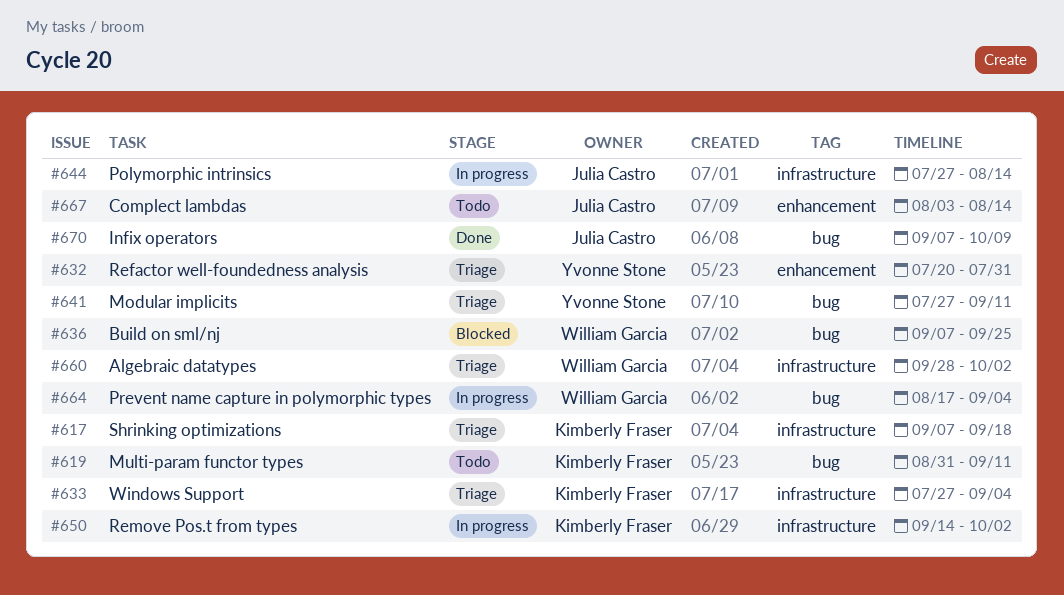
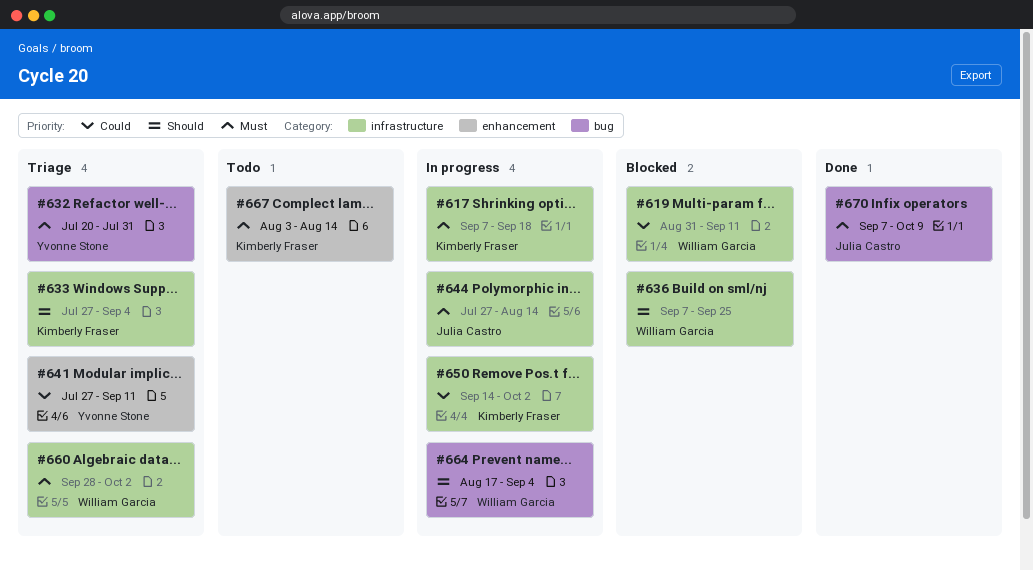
#617, status: Triage -> In progress
#619, status: Todo -> Blocked
#619, owner: Kimberly Fraser -> William Garcia
#619, label: bug -> infrastructure
#632, label: enhancement -> bug
#636, label: bug -> infrastructure
#641, label: bug -> enhancement
#667, owner: Julia Castro -> Kimberly Fraser

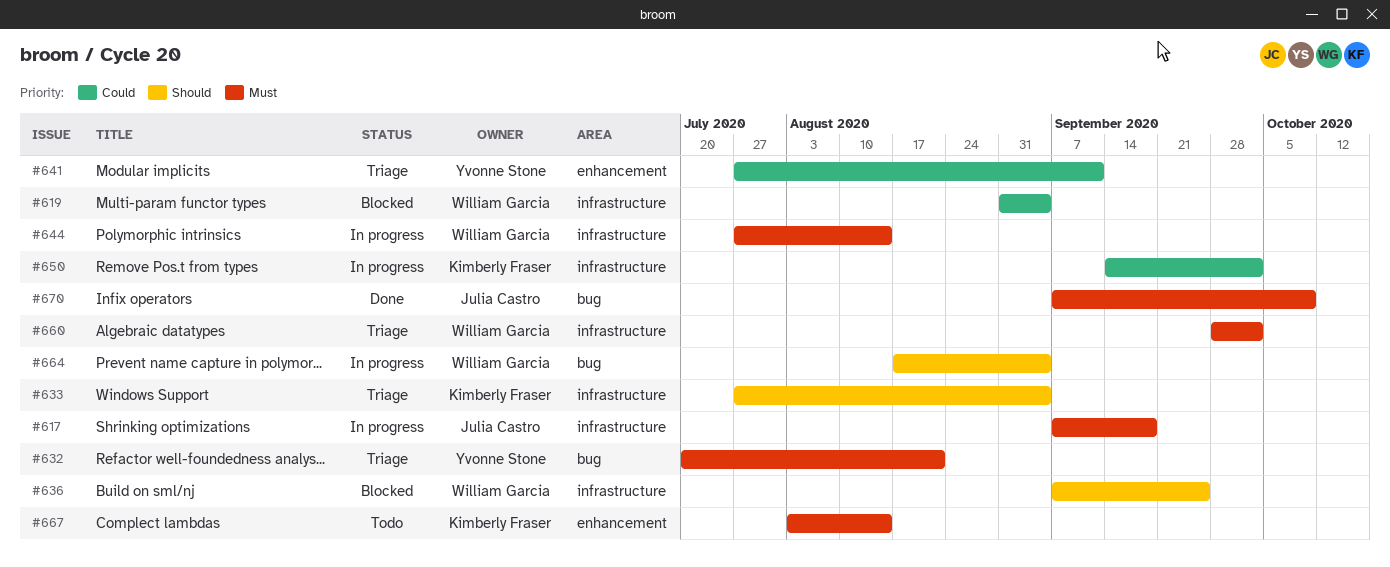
#617, owner: Kimberly Fraser -> Julia Castro
#619, due: Sep 11 -> Sep 4
#632, due: Jul 31 -> Aug 21
#644, owner: Julia Castro -> William Garcia

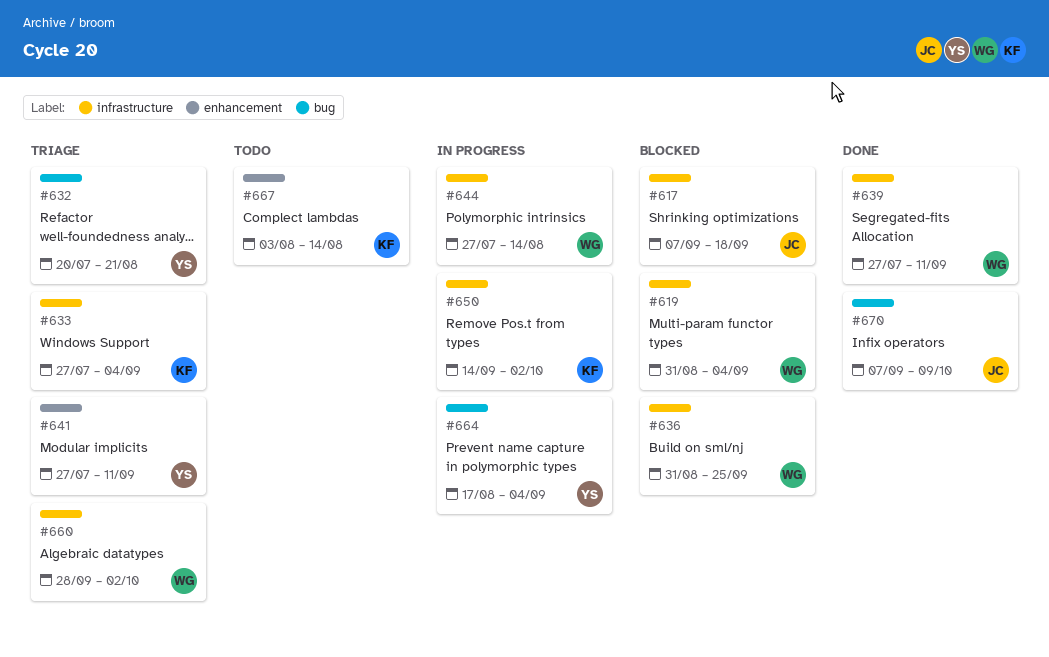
#617, status: In progress -> Blocked
#636, start: Sep 7 -> Aug 31
#639: none -> present
#664, owner: William Garcia -> Yvonne Stone

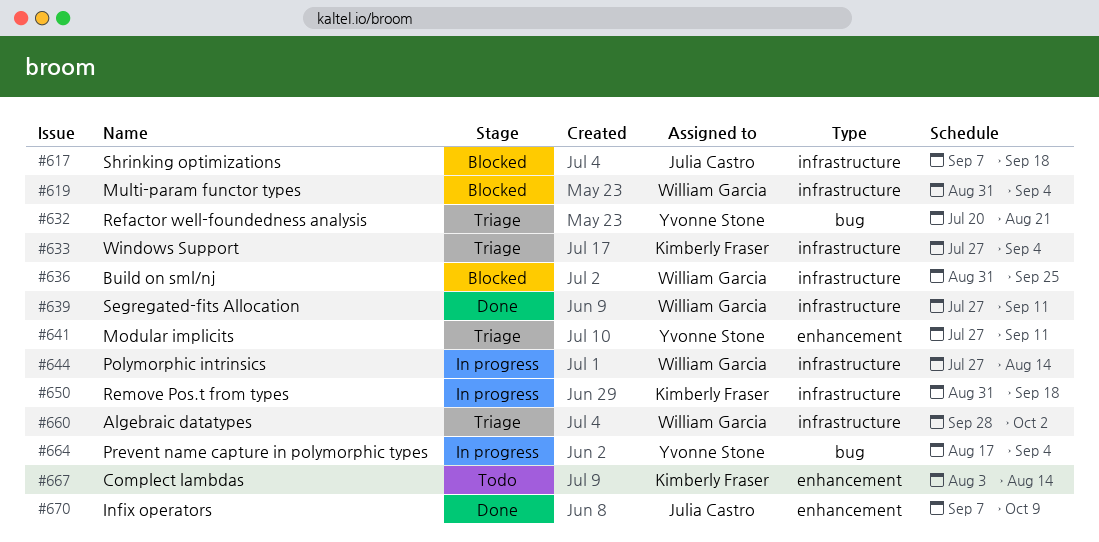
#650, start: Sep 14 -> Aug 31
#650, due: Oct 2 -> Sep 18
#670, label: bug -> enhancement

